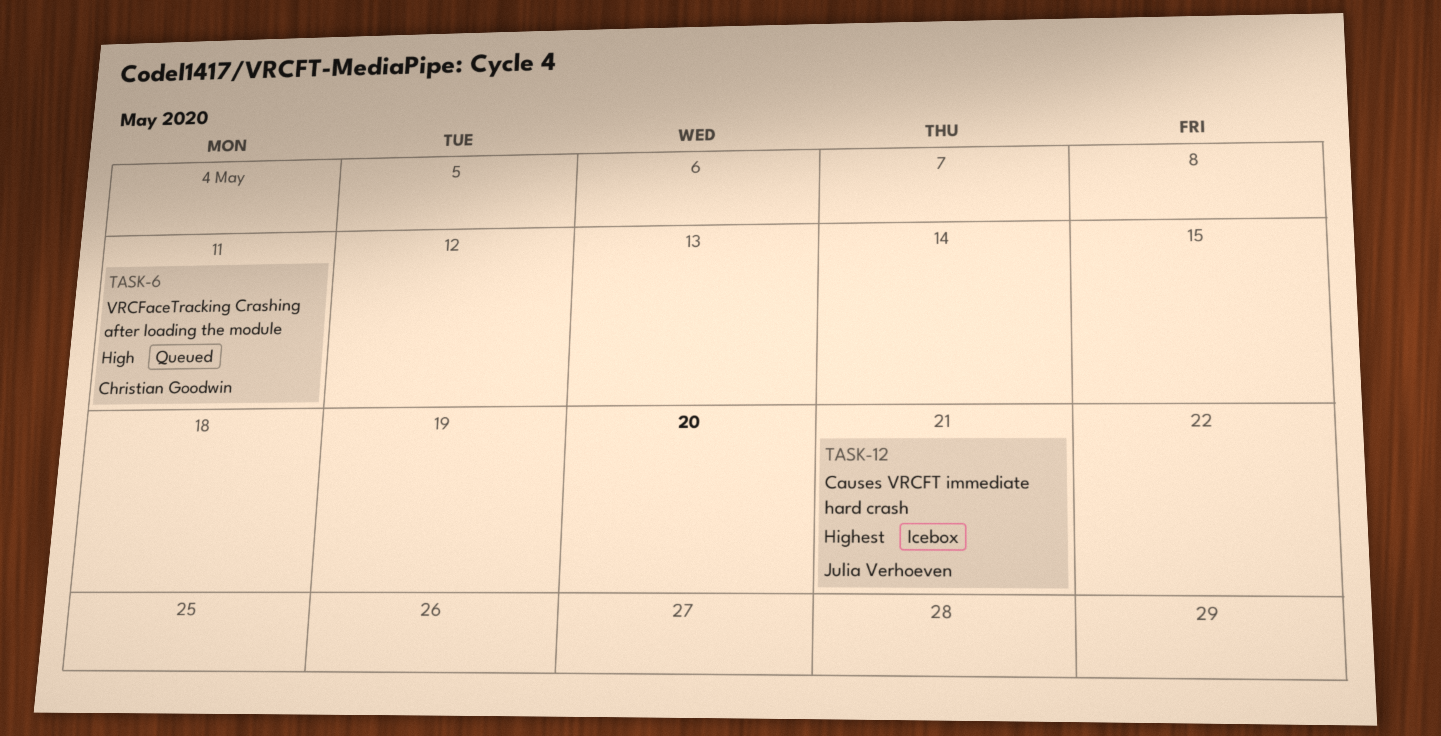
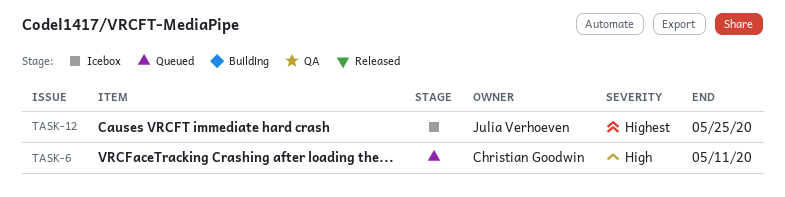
TASK-12, due: May 21 -> May 25

